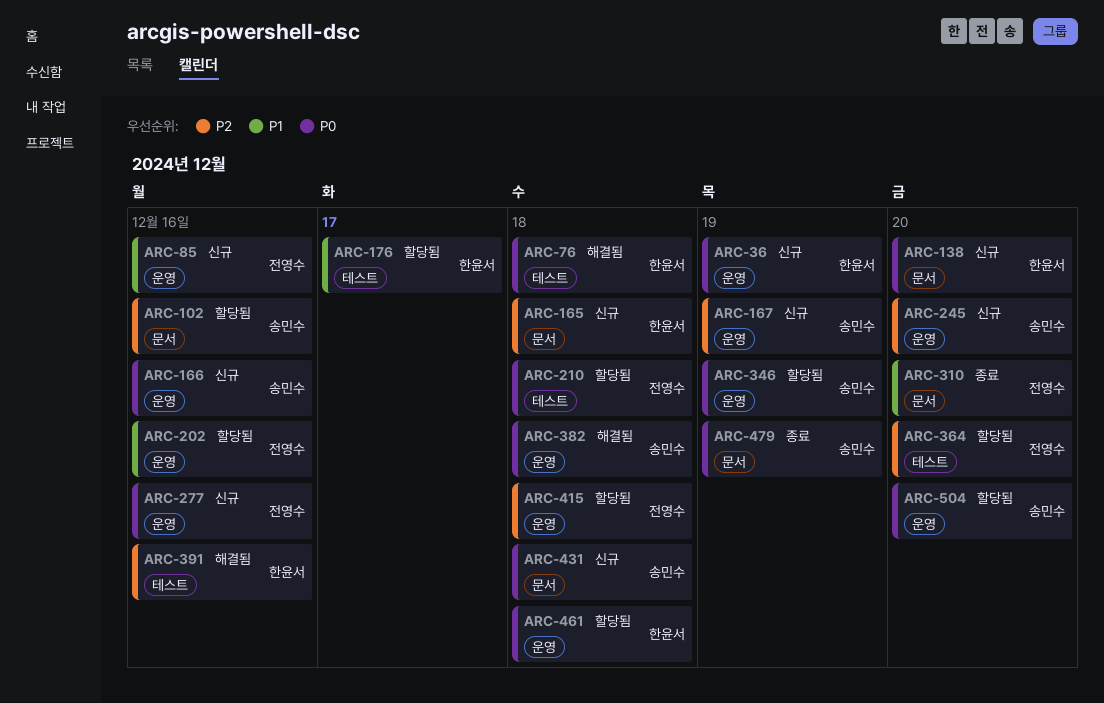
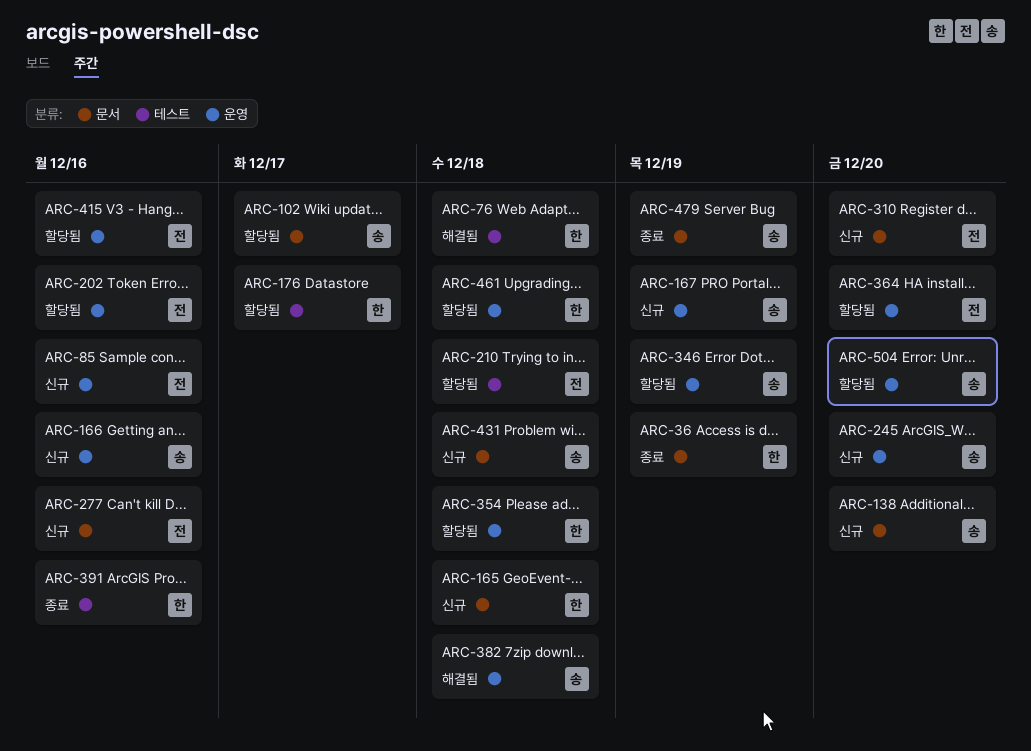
ARC-36, status: 신규 -> 종료
ARC-36, label: 운영 -> 문서
ARC-102, due: Dec 16 -> Dec 17
ARC-138, owner: 한윤서 -> 송민수
ARC-277, label: 운영 -> 문서
ARC-310, status: 종료 -> 신규
ARC-354: none -> present
ARC-364, label: 테스트 -> 운영
ARC-391, status: 해결됨 -> 종료
ARC-415, due: Dec 18 -> Dec 16

